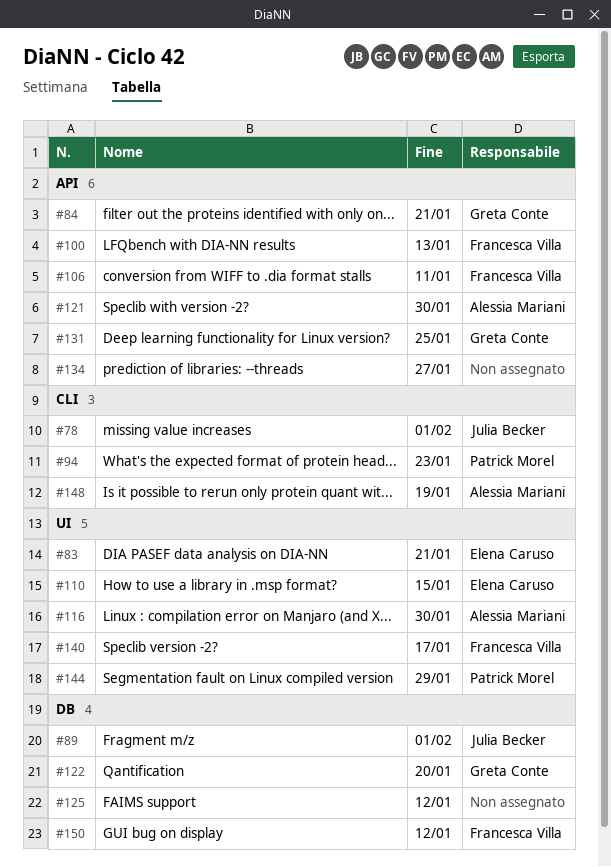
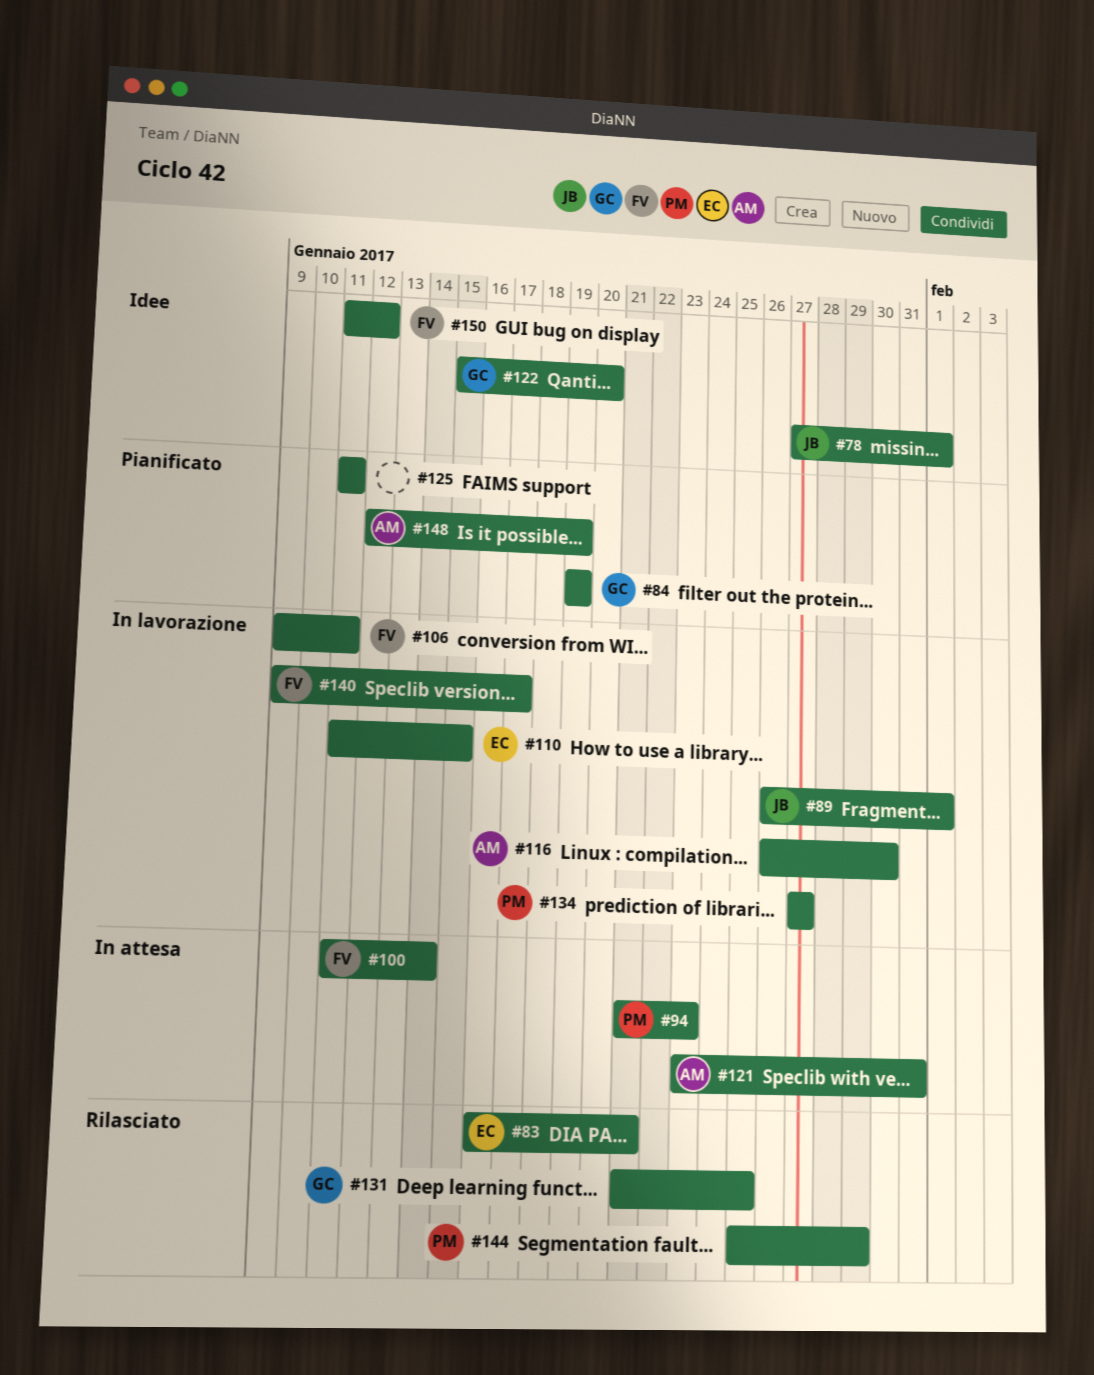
#84, due: Jan 21 -> Jan 19
#100, due: Jan 13 -> Jan 14
#121, due: Jan 30 -> Jan 31
#125, due: Jan 12 -> Jan 11
#134, owner: none -> Patrick Morel

